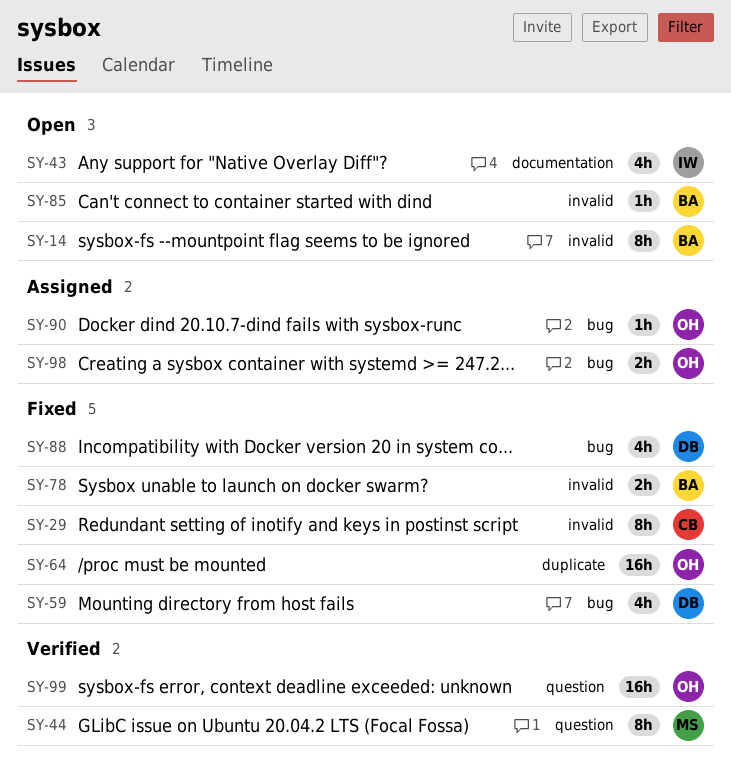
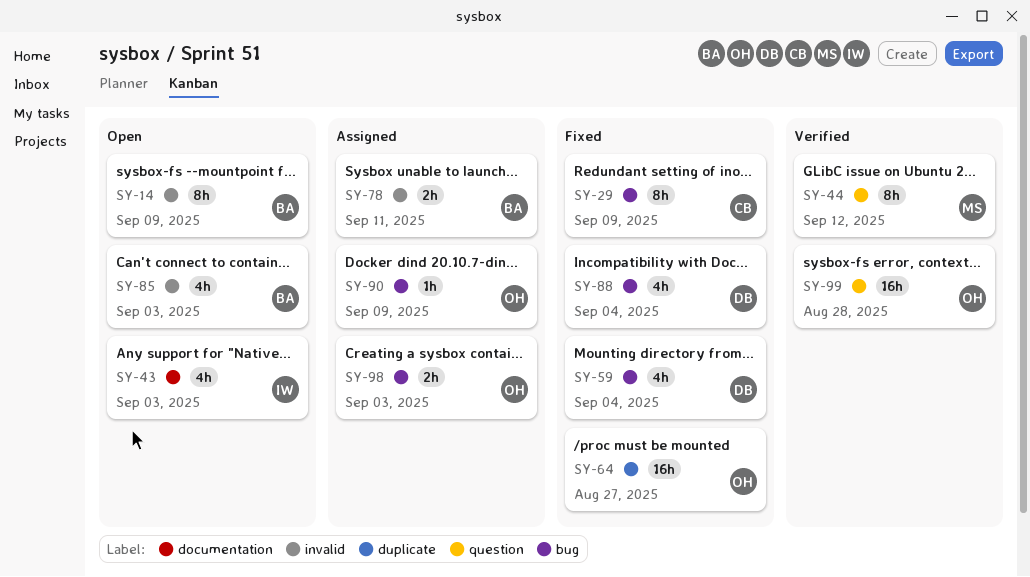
SY-29, label: invalid -> bug
SY-78, status: Fixed -> Assigned
SY-85, estimate: 1h -> 4h

